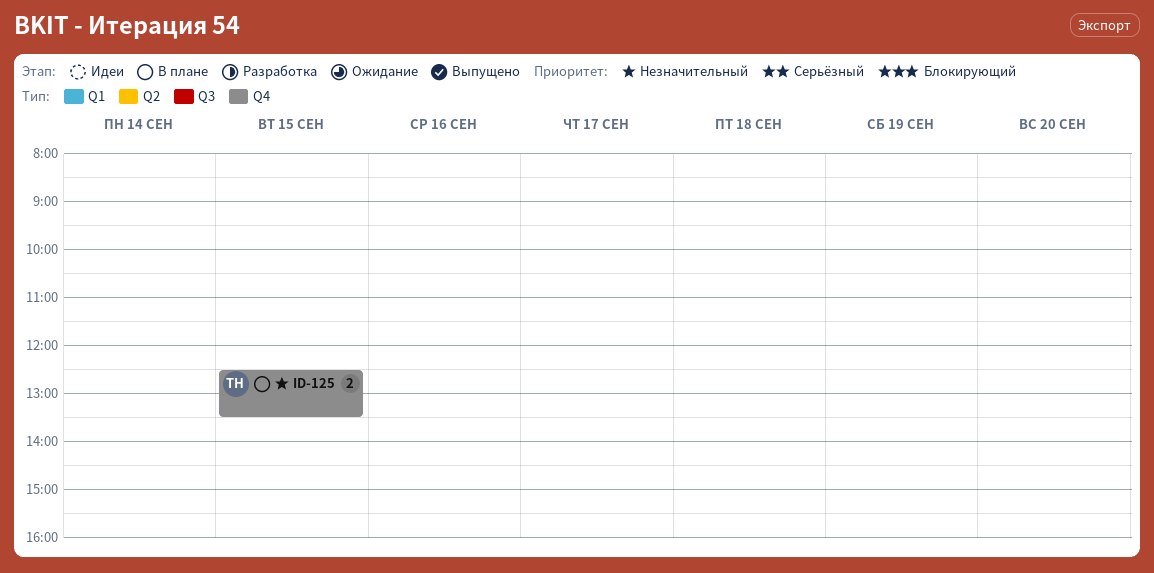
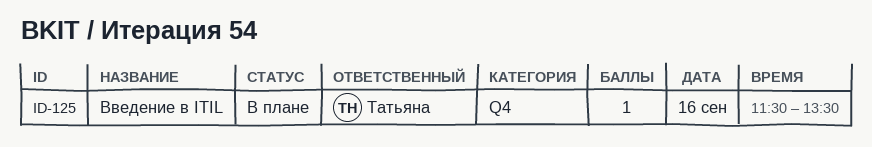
ID-125, estimate: 2 -> 1
ID-125, day: Sep 15 -> Sep 16
ID-125, begins: 12:30 -> 11:30

